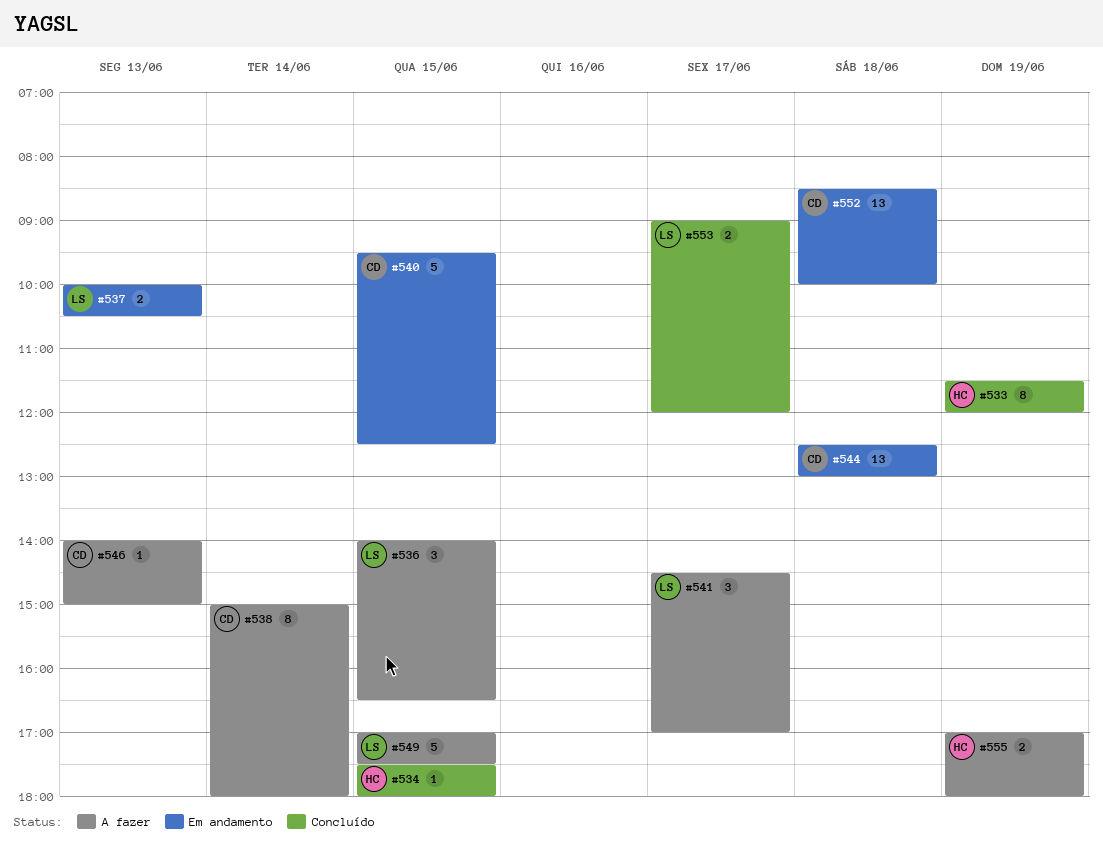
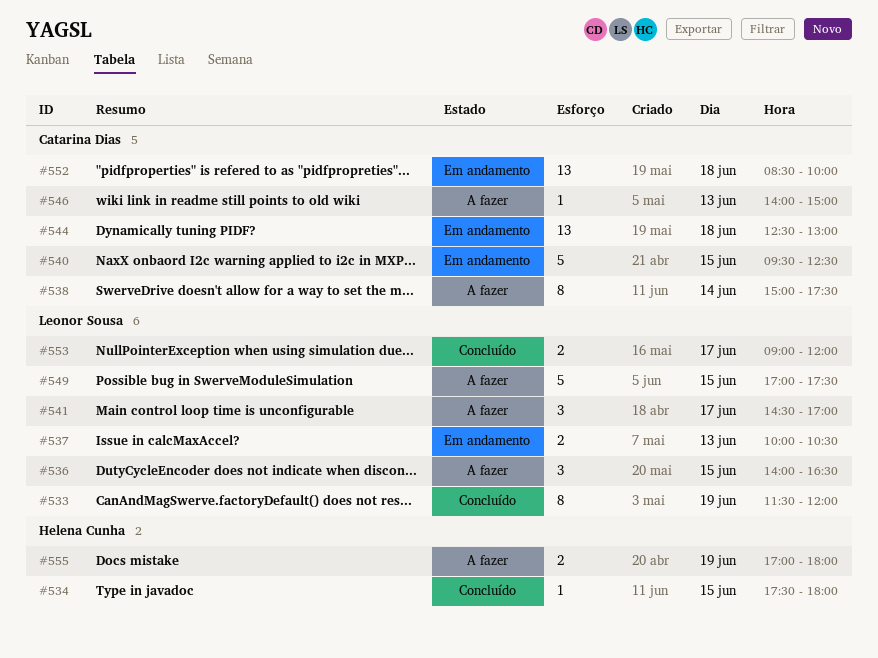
#533, owner: Helena Cunha -> Leonor Sousa
#538, ends: 18:00 -> 17:30

